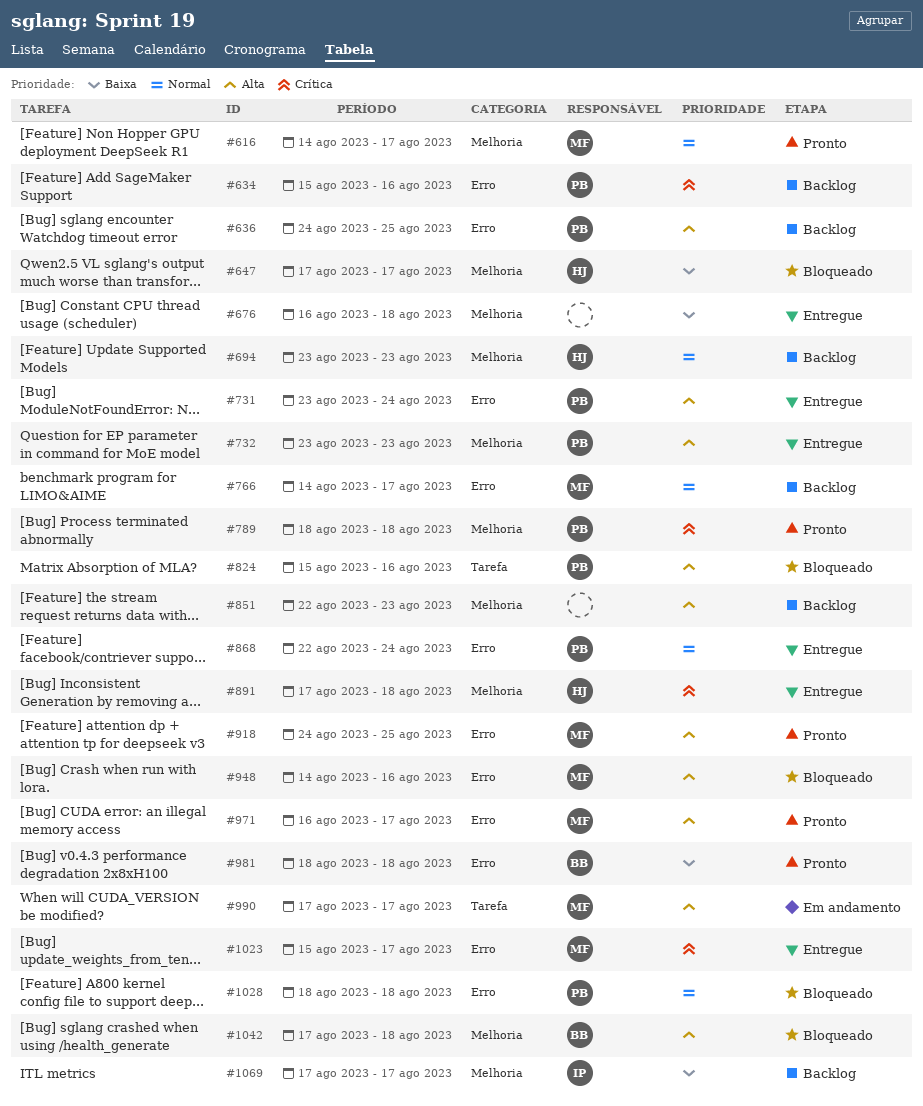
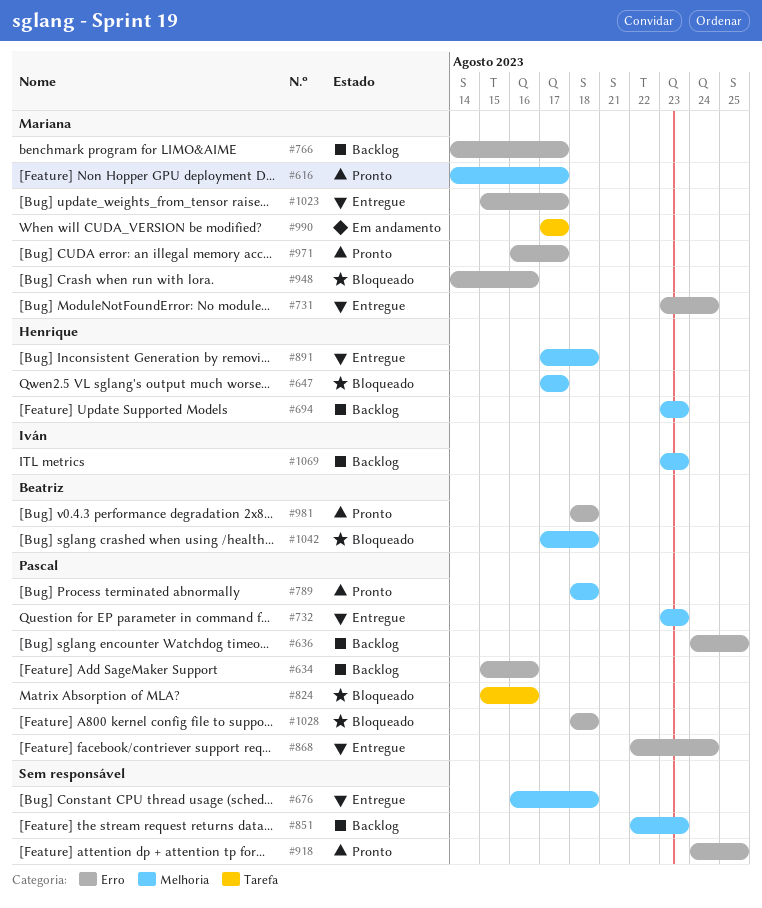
#731, owner: Pascal -> Mariana
#918, owner: Mariana -> none
#1069, start: Aug 17 -> Aug 23
#1069, due: Aug 17 -> Aug 23

